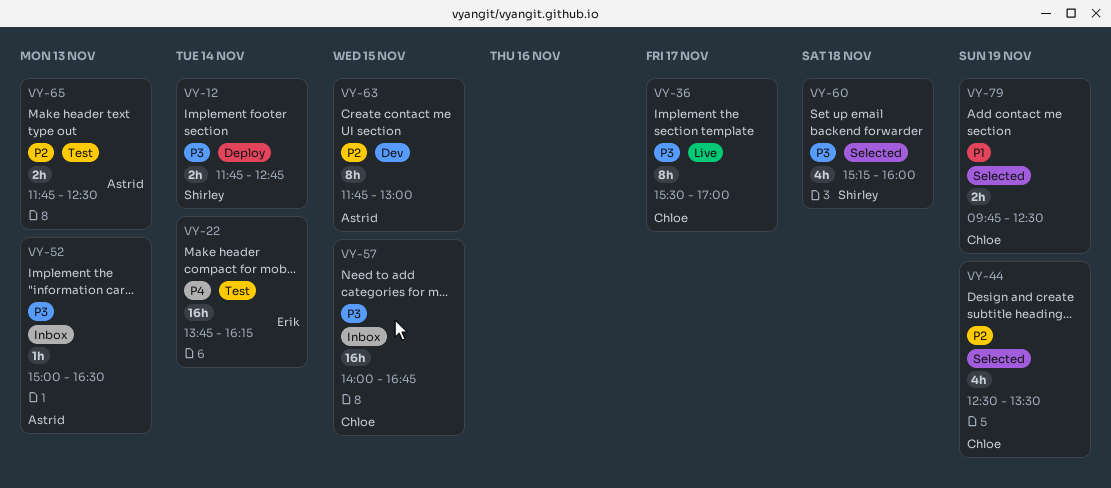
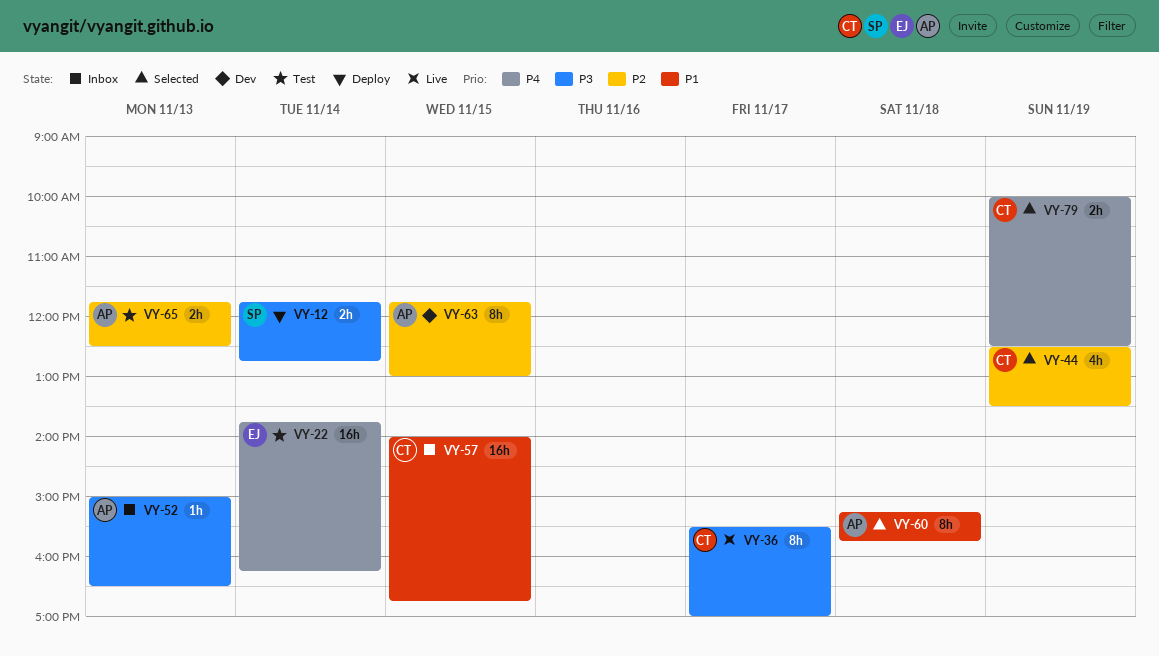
VY-57, priority: P3 -> P1
VY-60, owner: Shirley -> Astrid
VY-60, priority: P3 -> P1
VY-60, estimate: 4h -> 8h
VY-60, ends: 16:00 -> 15:45
VY-79, priority: P1 -> P4
VY-79, begins: 09:45 -> 10:00

